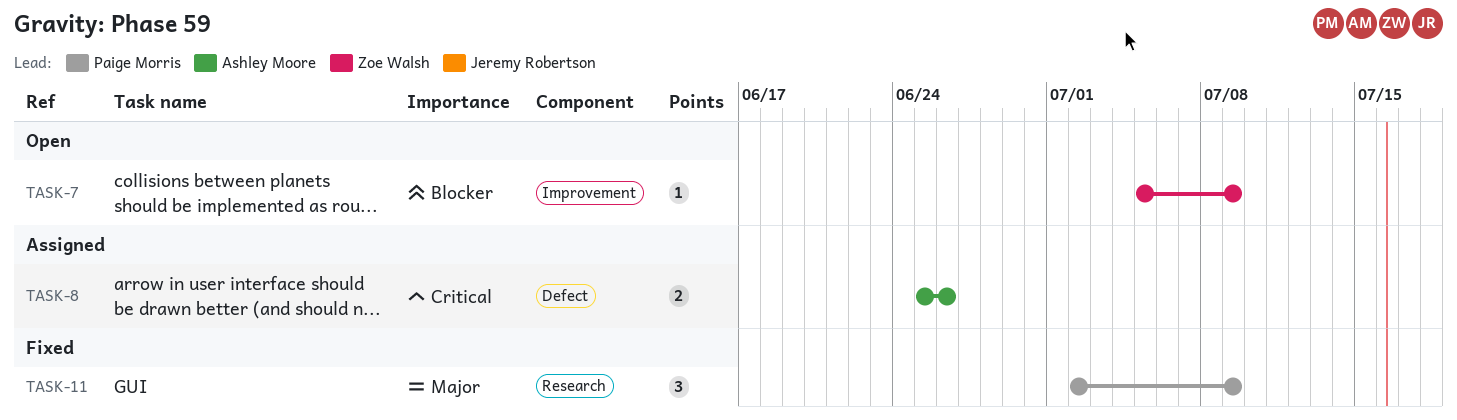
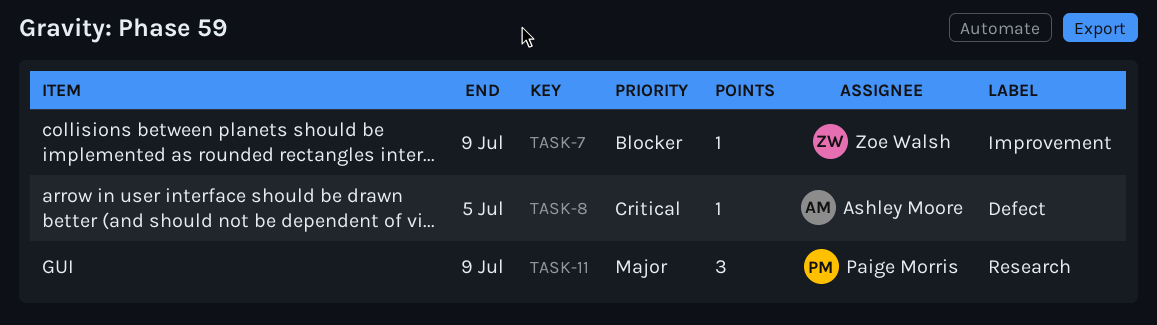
TASK-8, estimate: 2 -> 1
TASK-8, due: Jun 26 -> Jul 5

